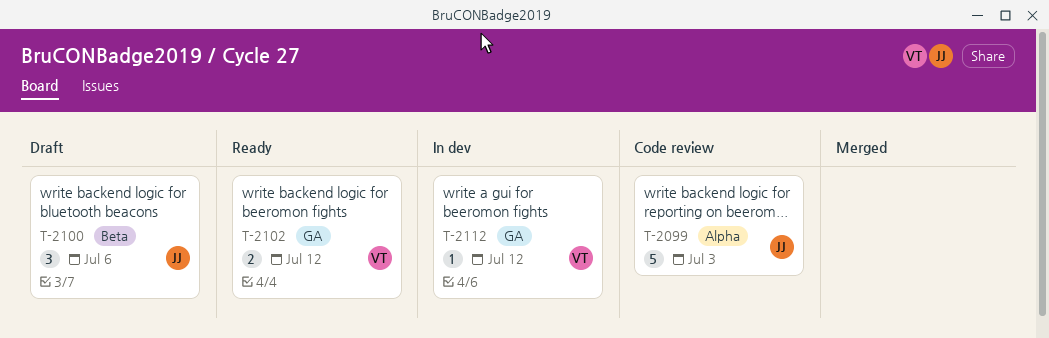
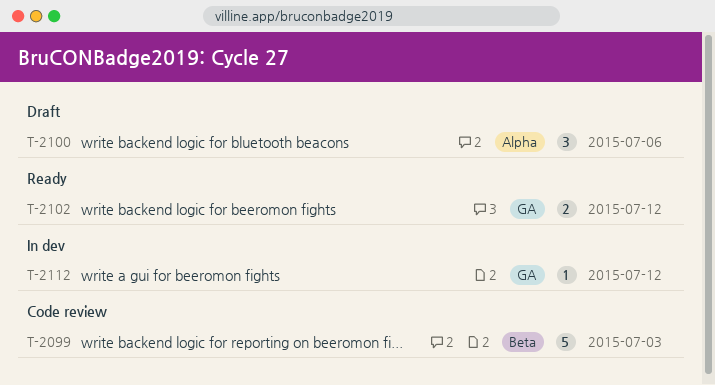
T-2099, label: Alpha -> Beta
T-2100, label: Beta -> Alpha

